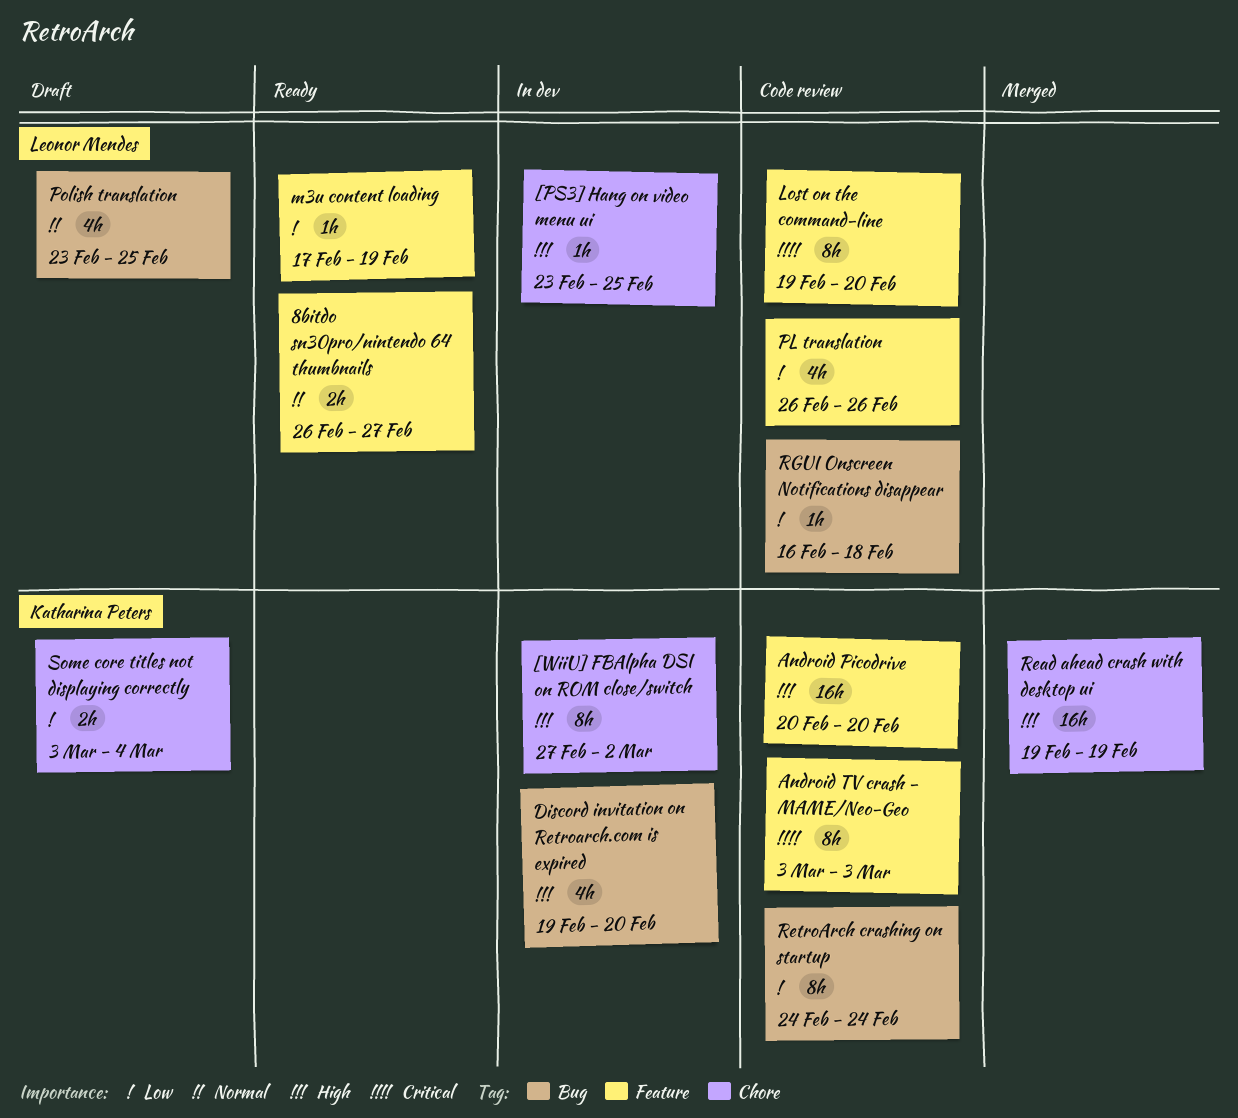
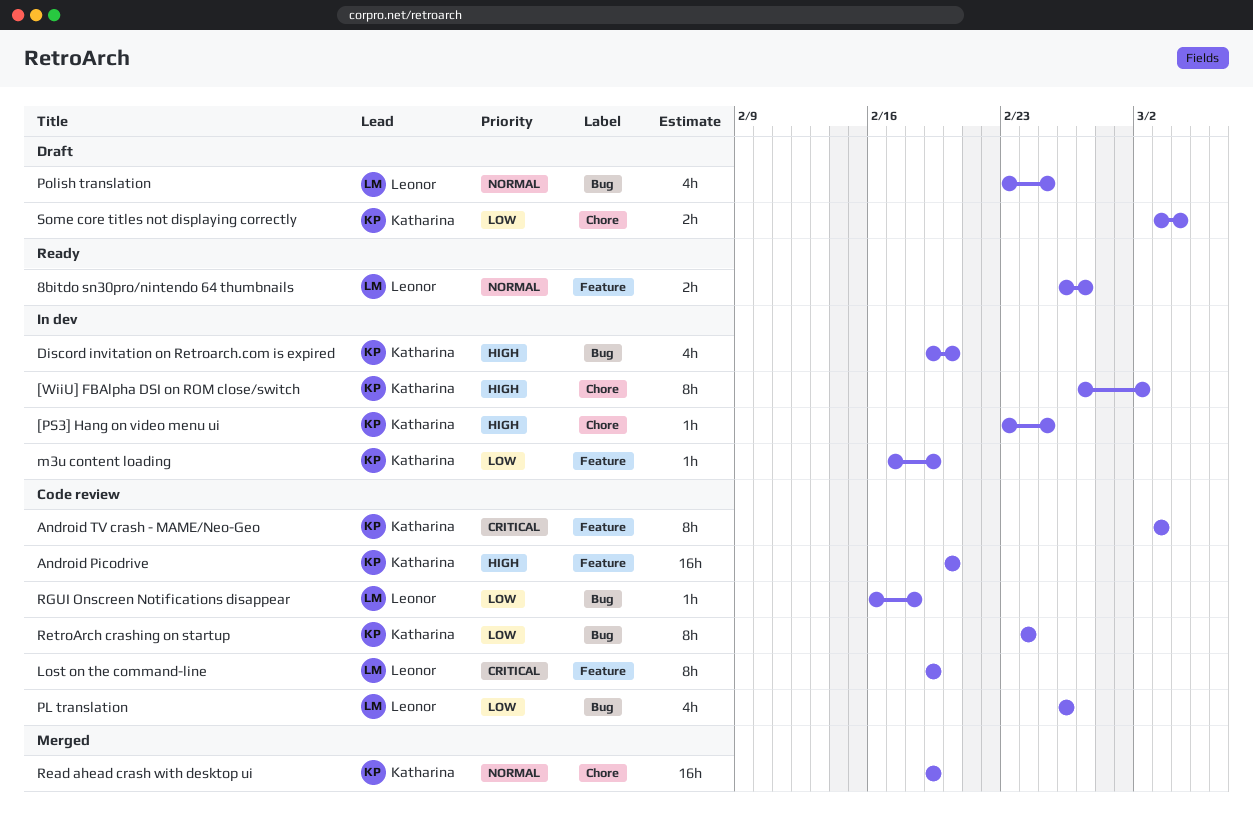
[PS3] Hang on video menu ui, owner: Leonor Mendes -> Katharina Peters
Lost on the command-line, due: Feb 20 -> Feb 19
m3u content loading, status: Ready -> In dev
m3u content loading, owner: Leonor Mendes -> Katharina Peters
PL translation, label: Feature -> Bug
Read ahead crash with desktop ui, priority: High -> Normal

